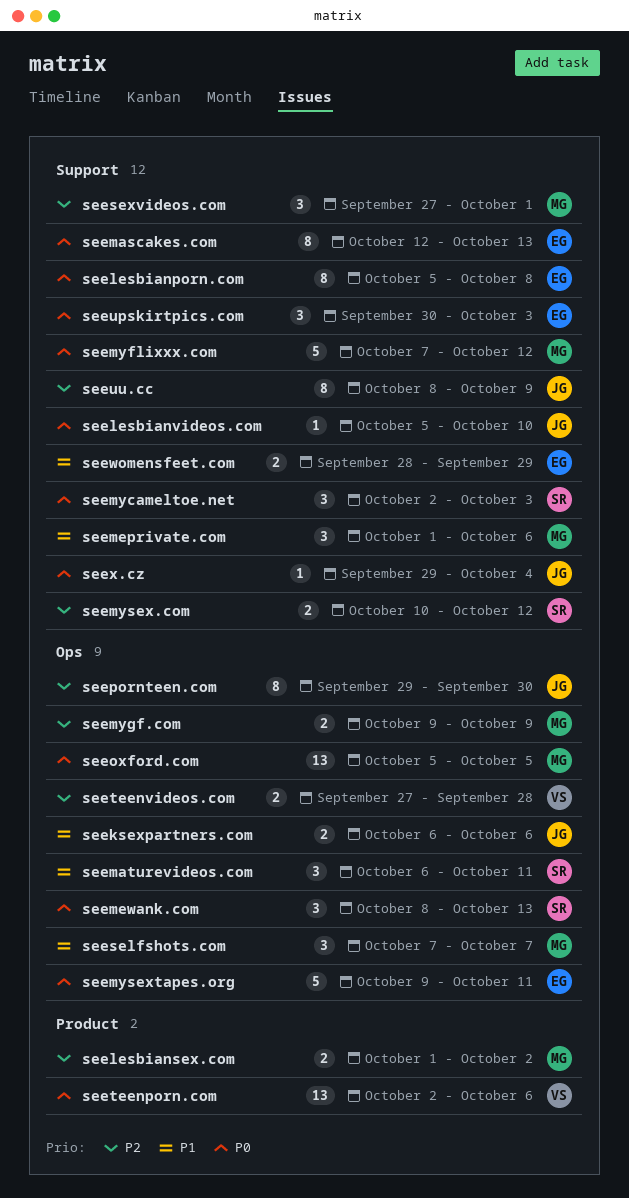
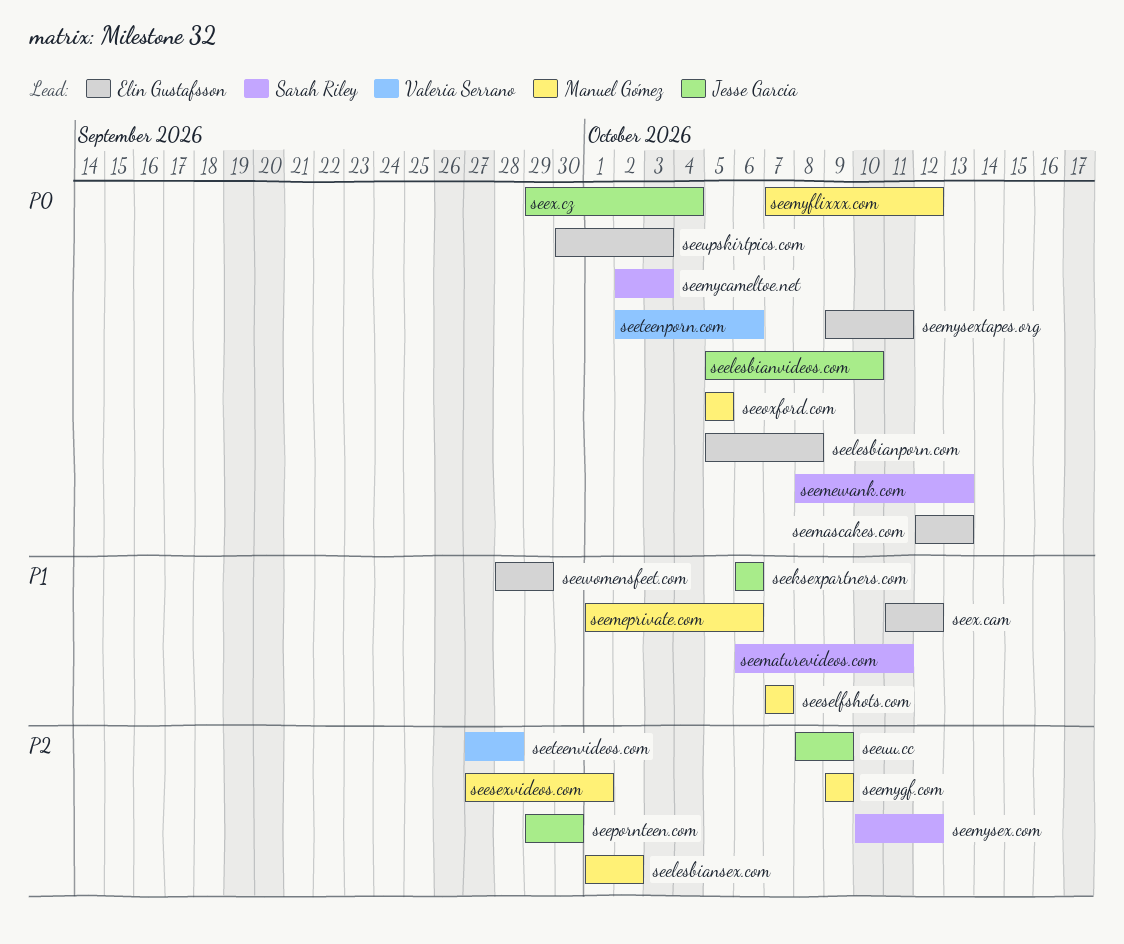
seex.cam: none -> present

